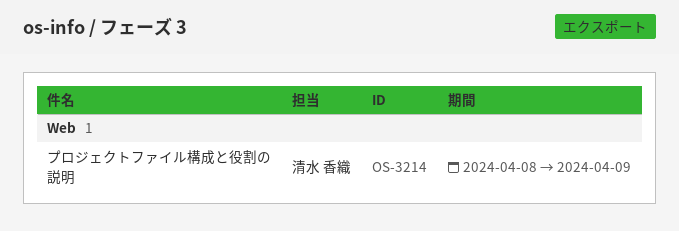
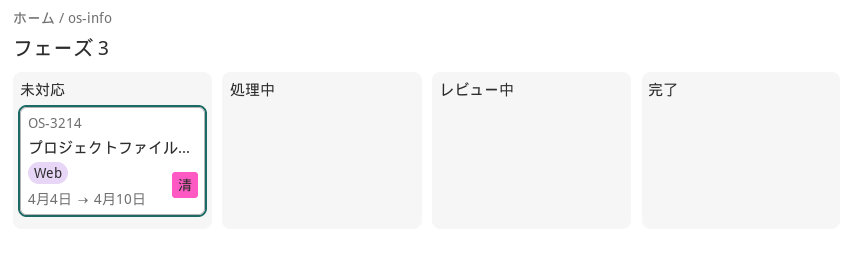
OS-3214, start: Apr 8 -> Apr 4
OS-3214, due: Apr 9 -> Apr 10

